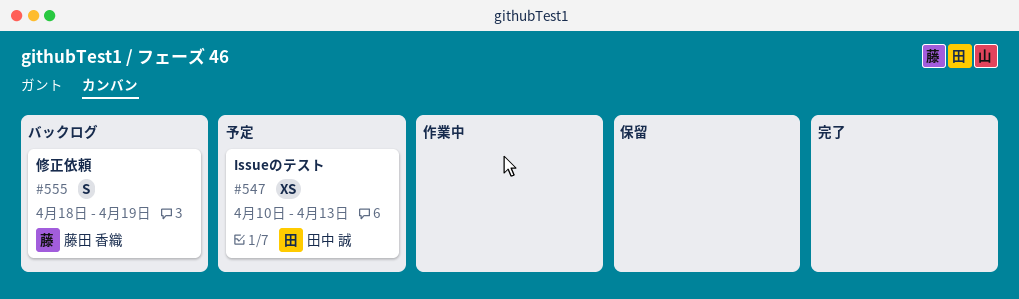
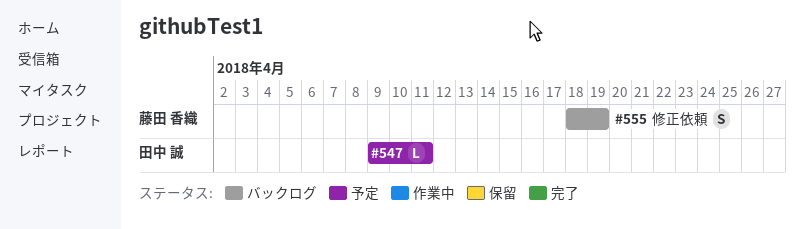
#547, estimate: XS -> L
#547, start: Apr 10 -> Apr 9
#547, due: Apr 13 -> Apr 11

